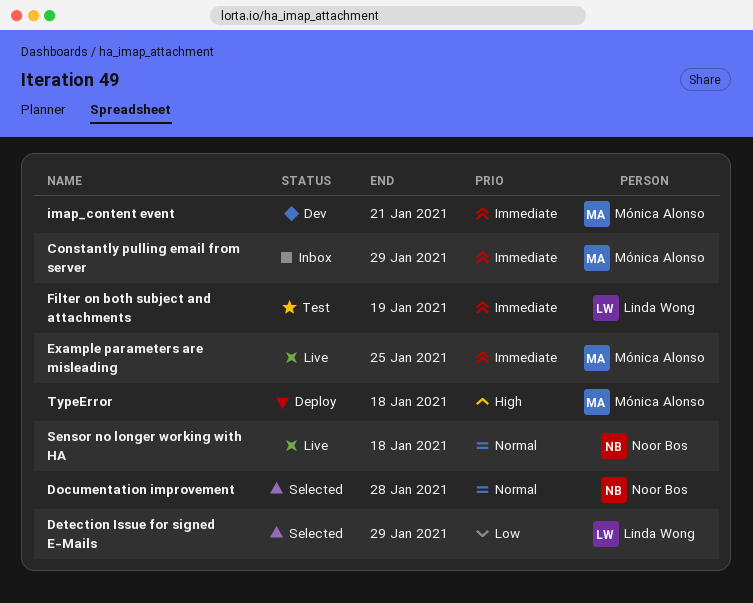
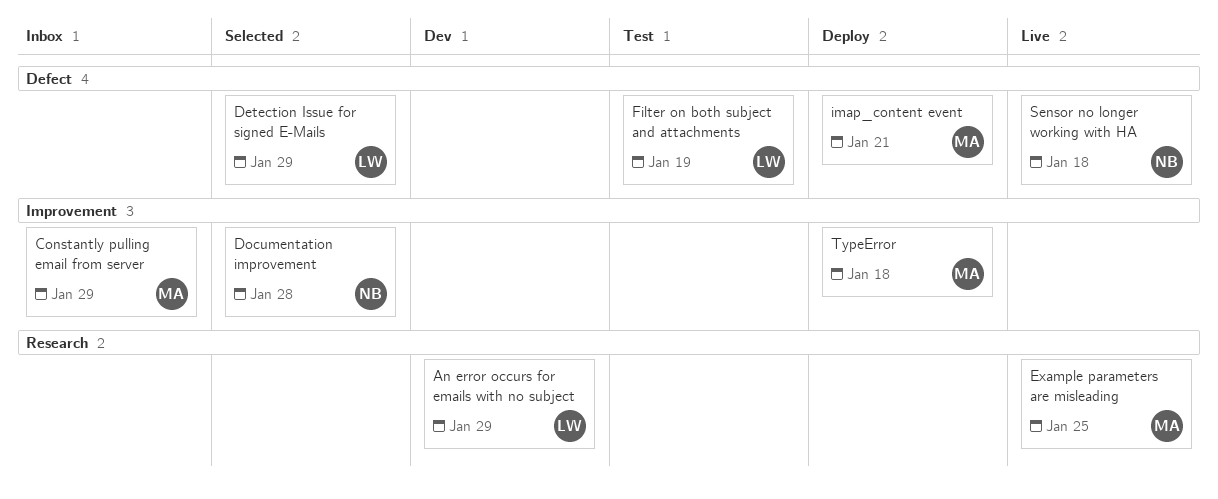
An error occurs for emails with no subject: none -> present
imap_content event, status: Dev -> Deploy

